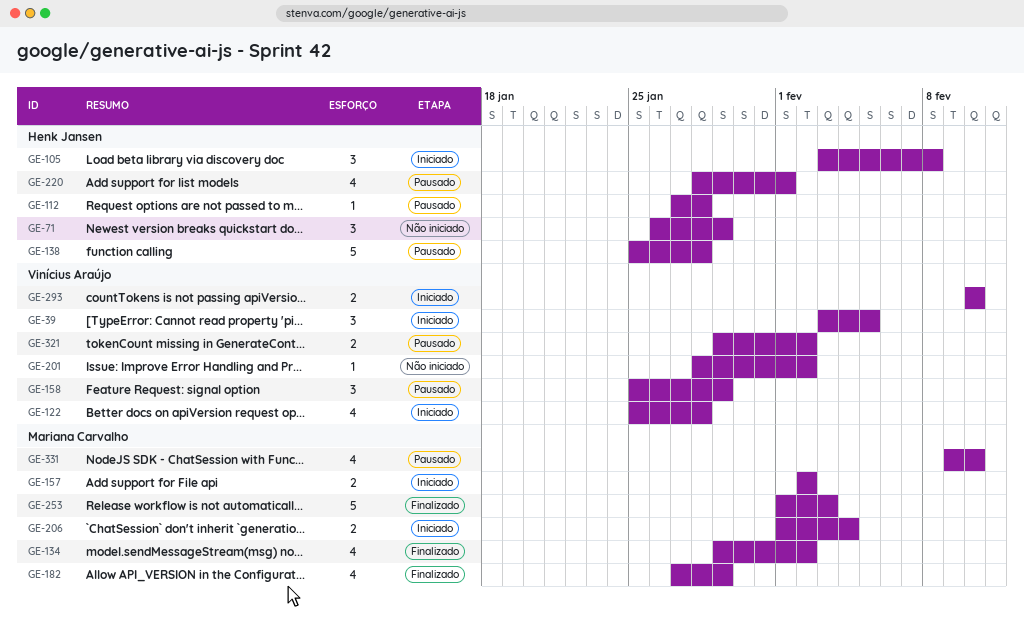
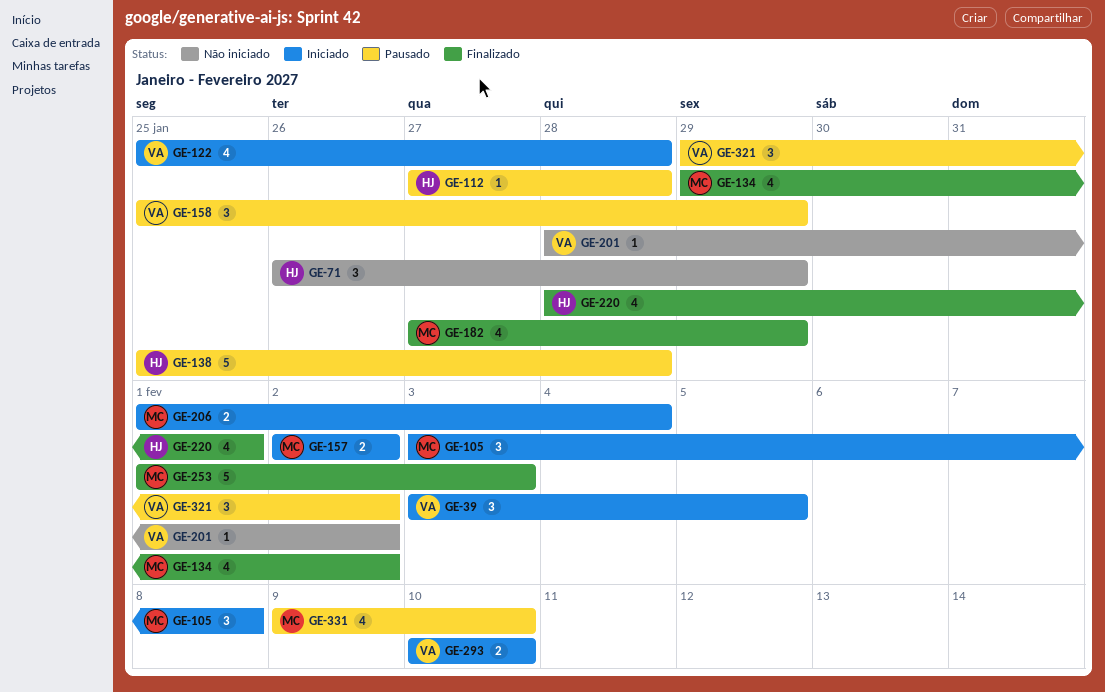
GE-105, owner: Henk Jansen -> Mariana Carvalho
GE-220, status: Pausado -> Finalizado
GE-321, estimate: 2 -> 3

